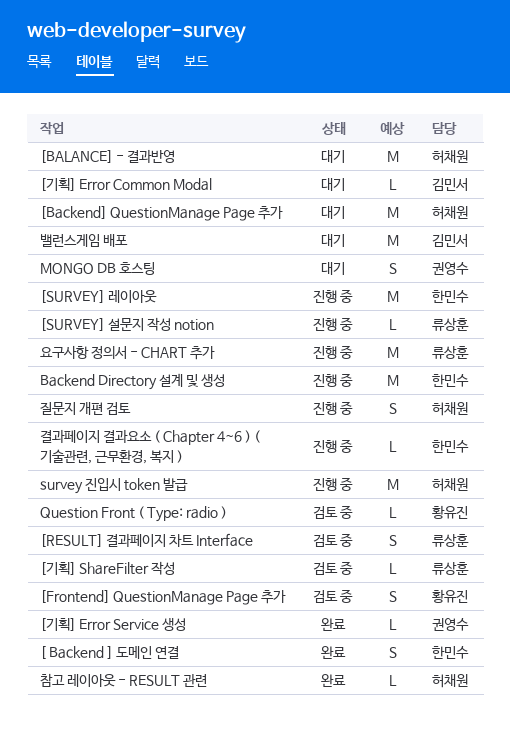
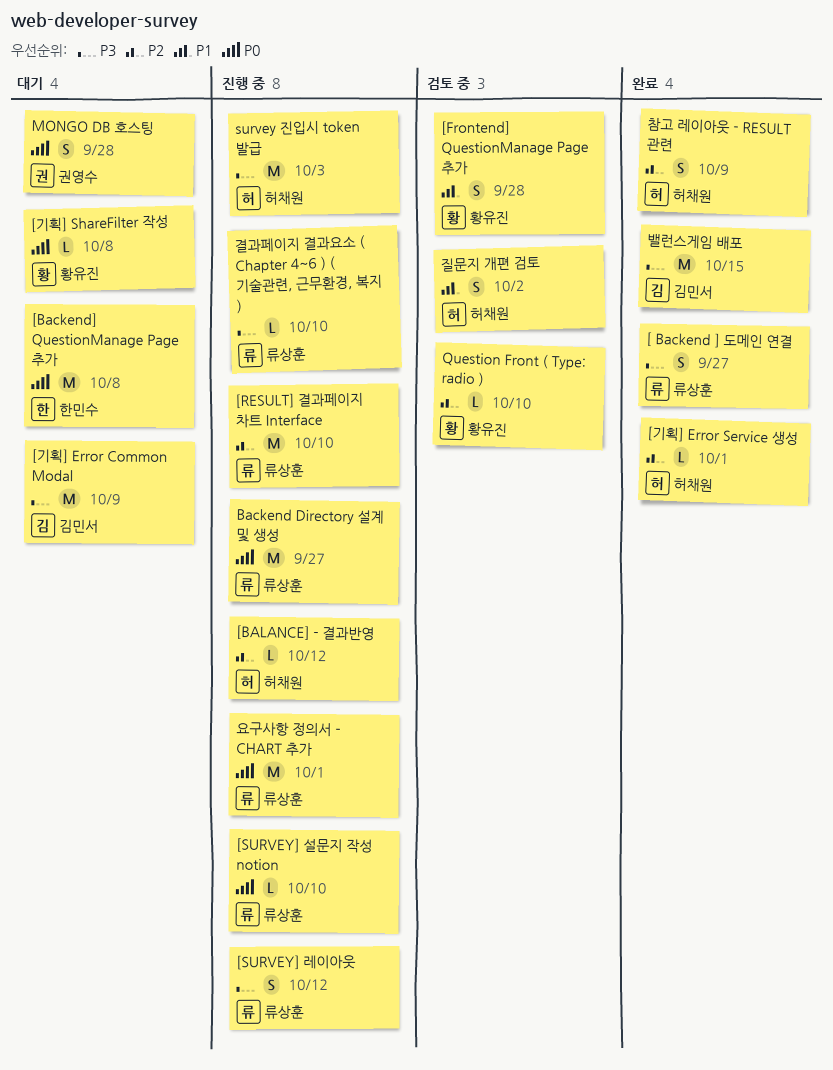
[ Backend ] 도메인 연결, owner: 한민수 -> 류상훈
[Backend] QuestionManage Page 추가, owner: 허채원 -> 한민수
[BALANCE] - 결과반영, status: 대기 -> 진행 중
[BALANCE] - 결과반영, estimate: M -> L
[RESULT] 결과페이지 차트 Interface, status: 검토 중 -> 진행 중
[RESULT] 결과페이지 차트 Interface, estimate: S -> M
[SURVEY] 레이아웃, owner: 한민수 -> 류상훈
[SURVEY] 레이아웃, estimate: M -> S
[기획] Error Common Modal, estimate: L -> M
[기획] Error Service 생성, owner: 권영수 -> 허채원
[기획] ShareFilter 작성, status: 검토 중 -> 대기
[기획] ShareFilter 작성, owner: 류상훈 -> 황유진
Backend Directory 설계 및 생성, owner: 한민수 -> 류상훈
결과페이지 결과요소 ( Chapter 4~6 ) ( 기술관련, 근무환경, 복지 ), owner: 한민수 -> 류상훈
밸런스게임 배포, status: 대기 -> 완료
질문지 개편 검토, status: 진행 중 -> 검토 중
참고 레이아웃 - RESULT 관련, estimate: L -> S

